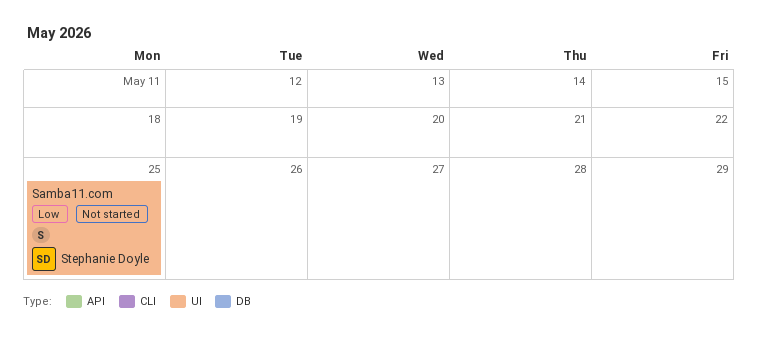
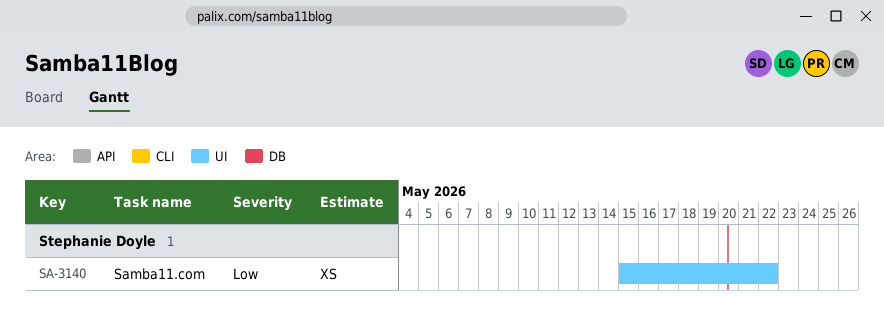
Samba11.com, estimate: S -> XS
Samba11.com, due: May 25 -> May 22

